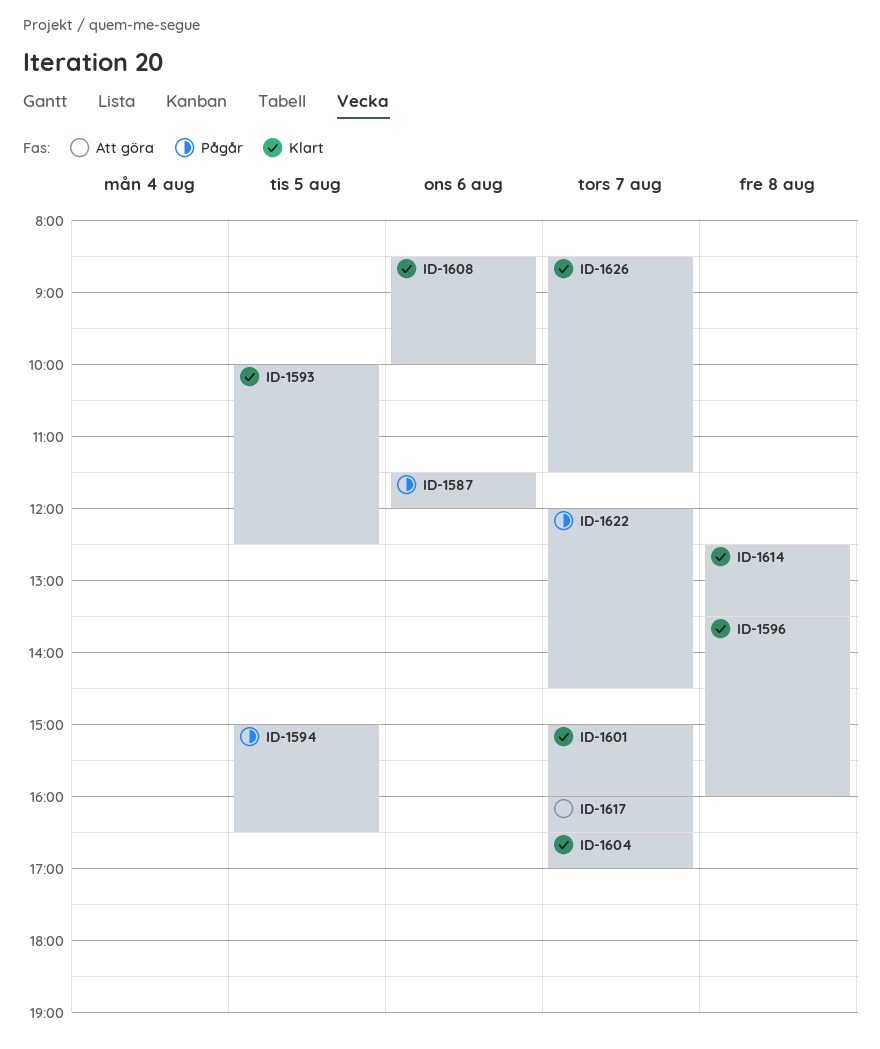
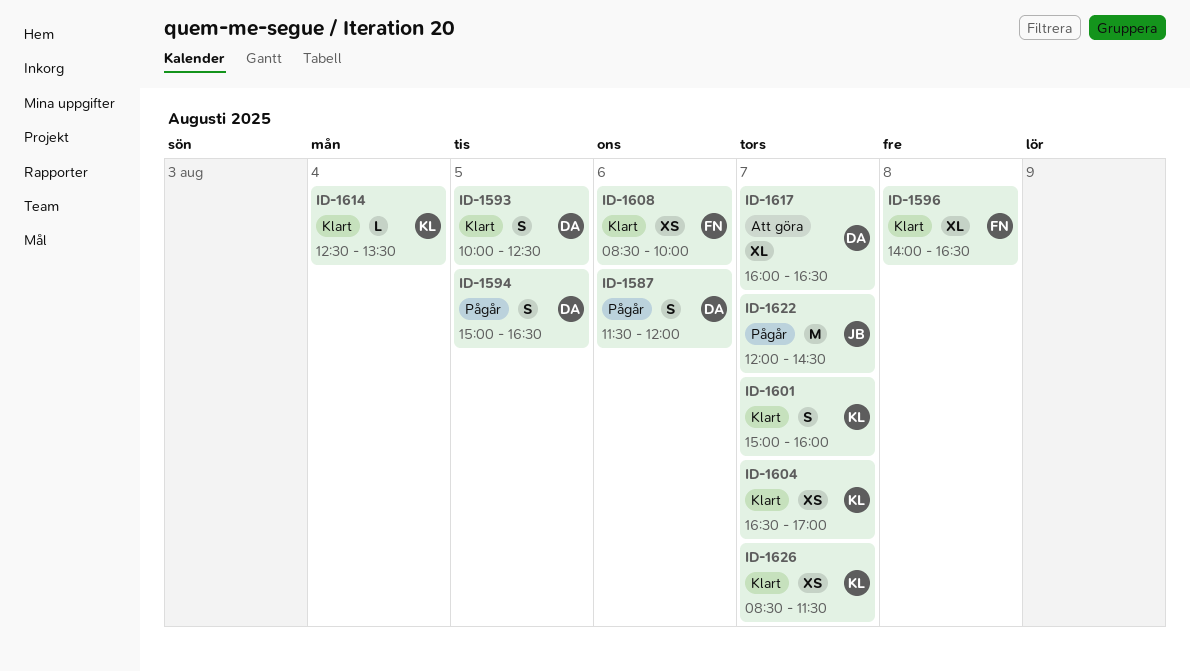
ID-1596, begins: 13:30 -> 14:00
ID-1596, ends: 16:00 -> 16:30
ID-1614, day: Aug 8 -> Aug 4

